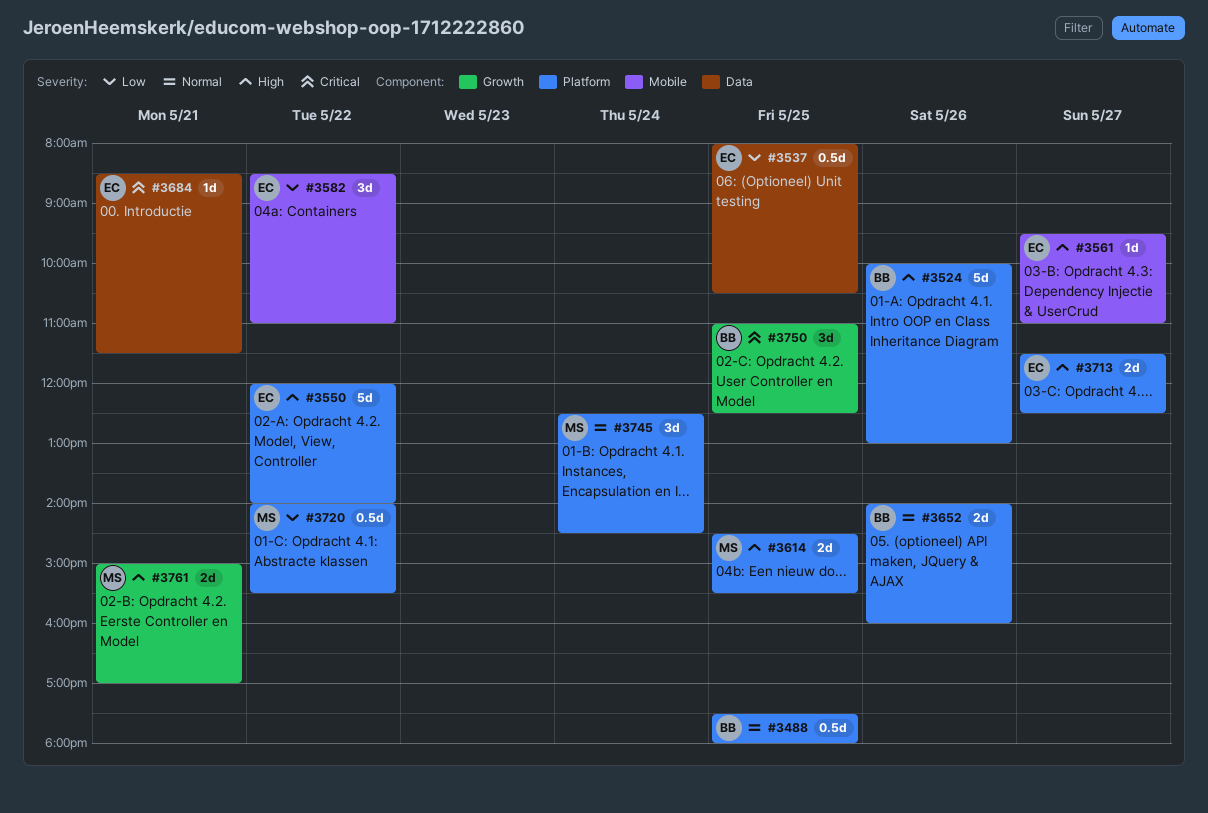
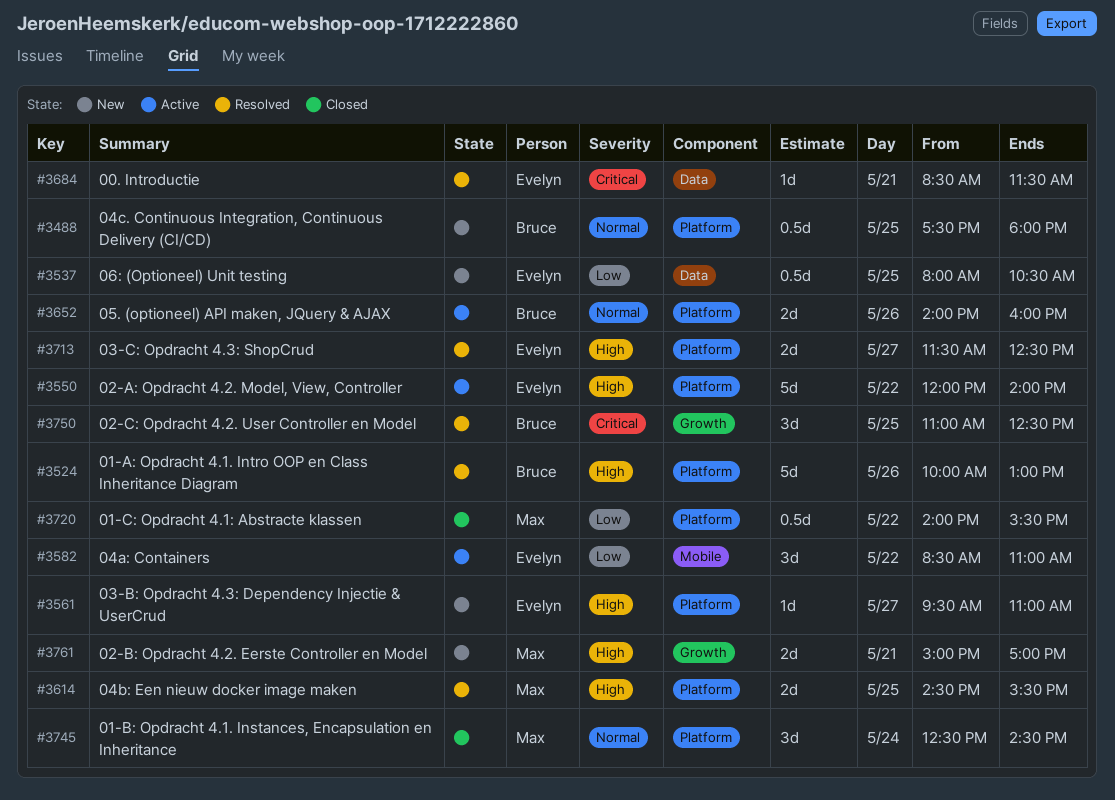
#3561, label: Mobile -> Platform

